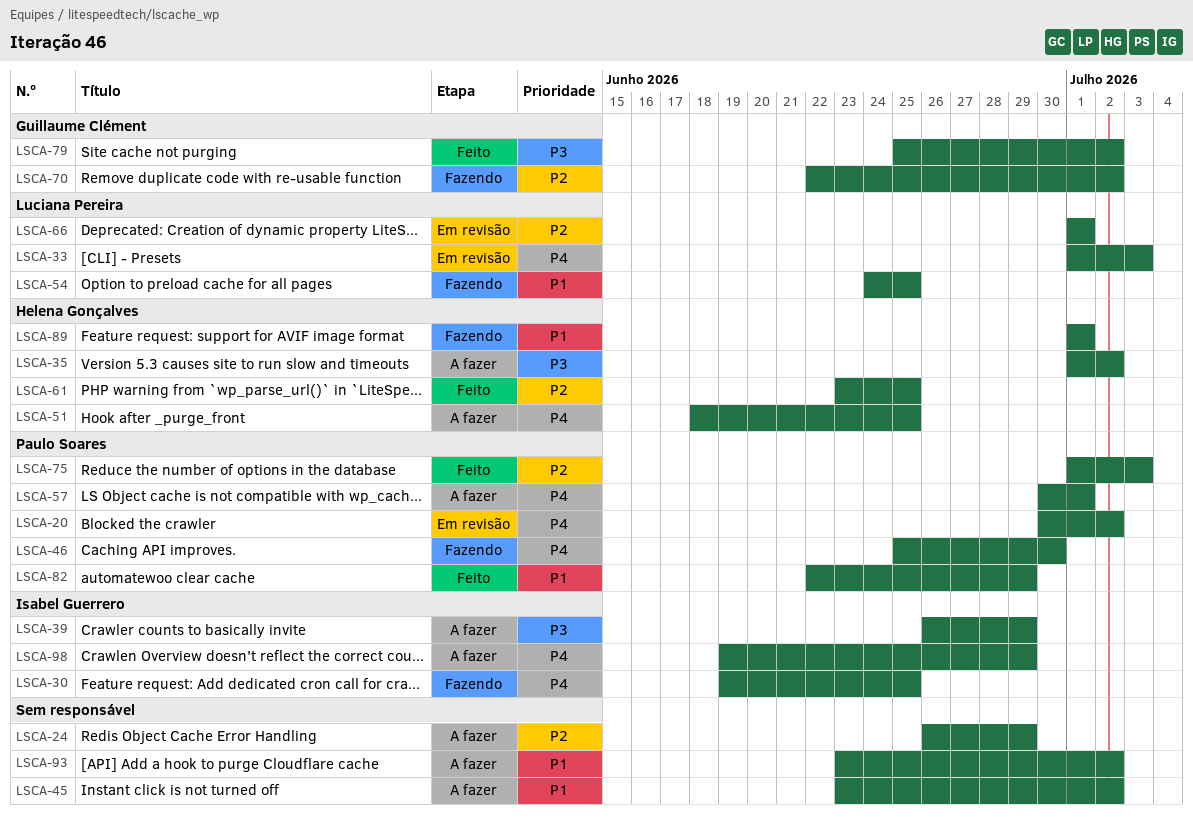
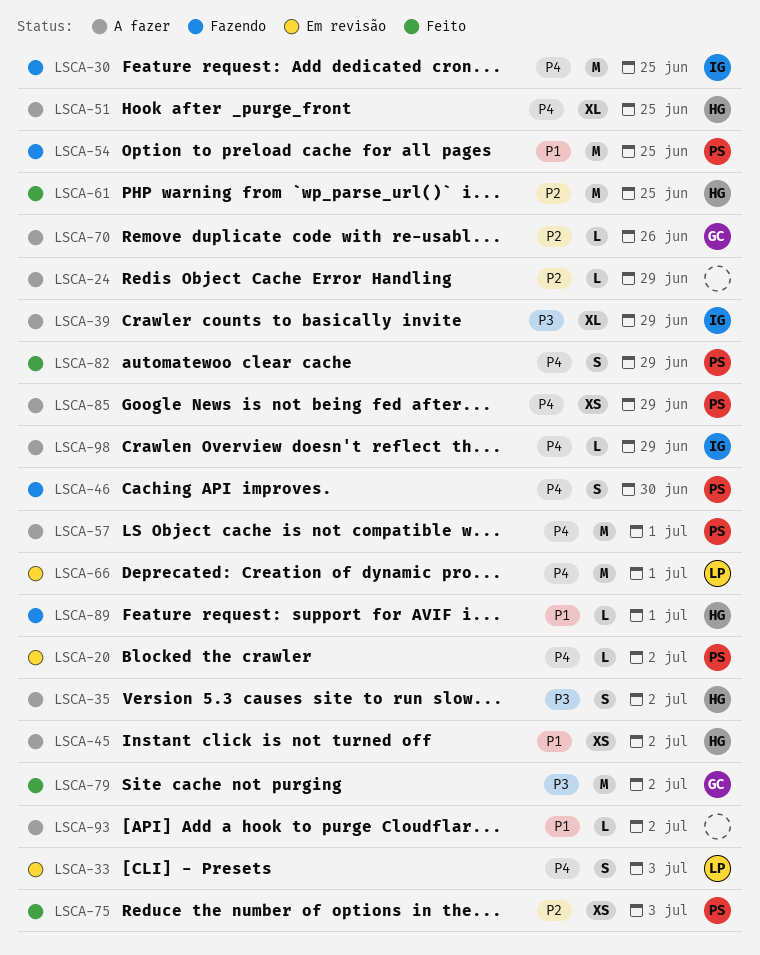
LSCA-45, owner: none -> Helena Gonçalves
LSCA-54, owner: Luciana Pereira -> Paulo Soares
LSCA-66, priority: P2 -> P4
LSCA-70, status: Fazendo -> A fazer
LSCA-70, due: Jul 2 -> Jun 26
LSCA-82, priority: P1 -> P4
LSCA-85: none -> present

